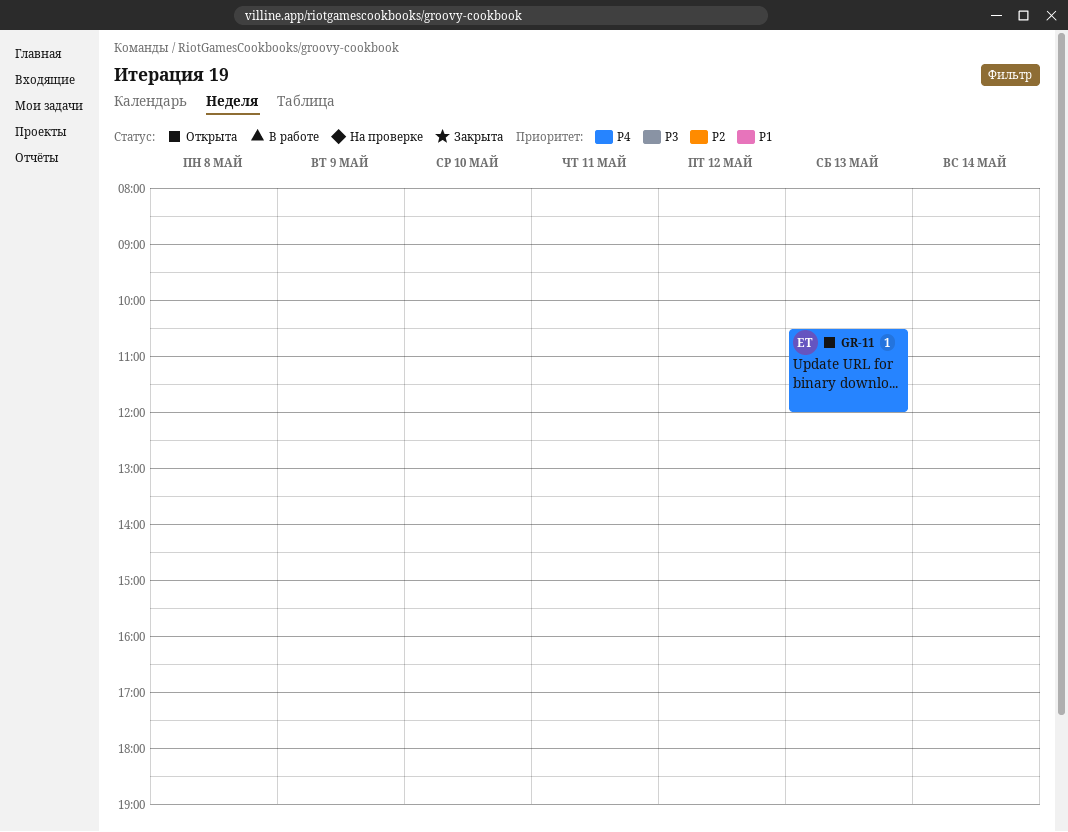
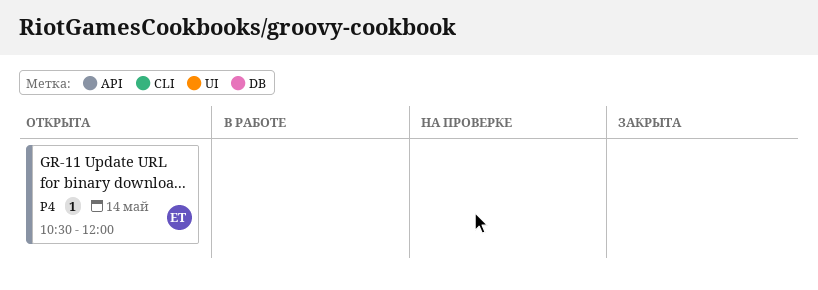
GR-11, day: May 13 -> May 14

